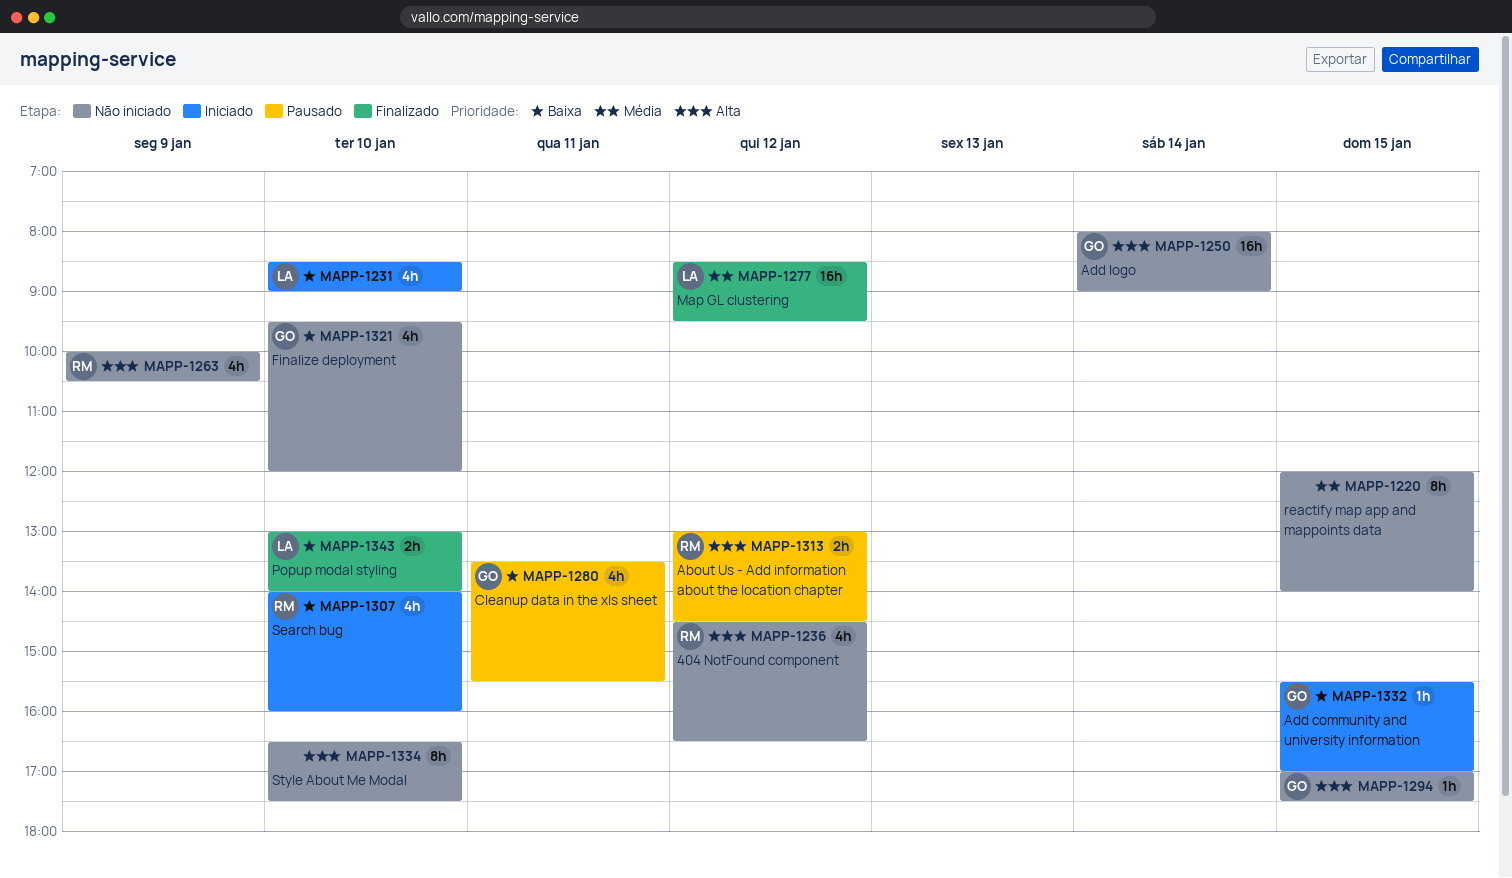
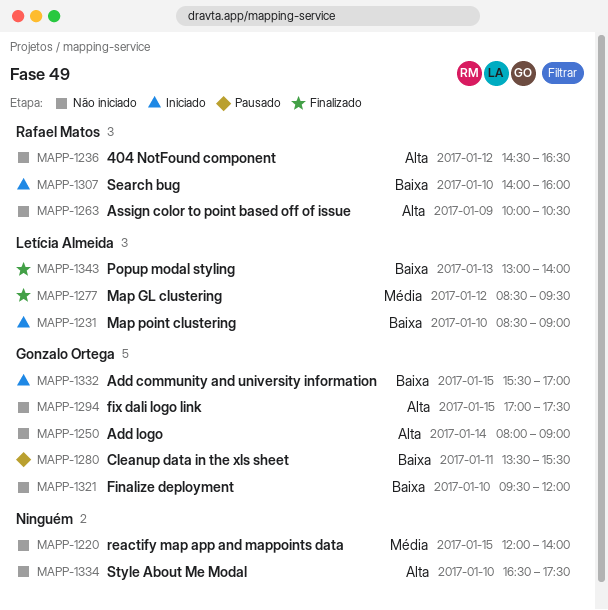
MAPP-1313: present -> none
MAPP-1343, day: Jan 10 -> Jan 13

